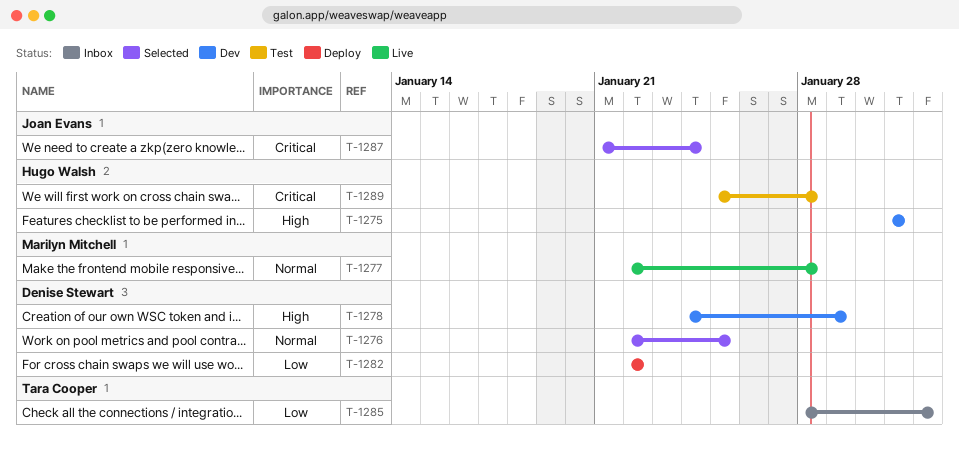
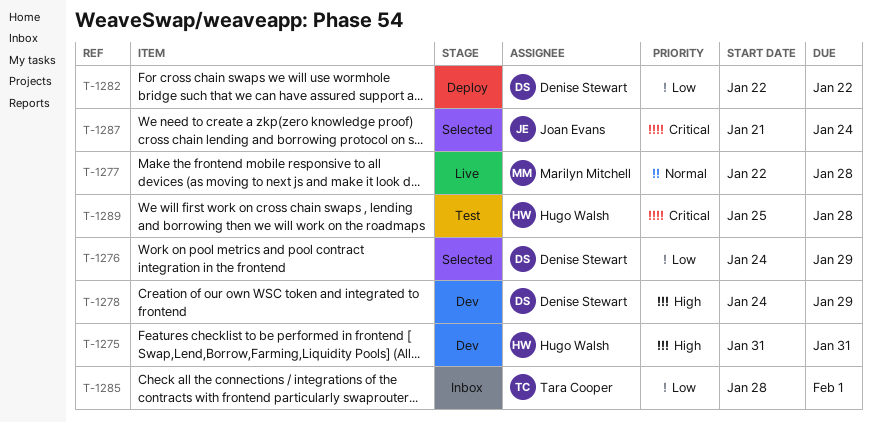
T-1276, priority: Normal -> Low
T-1276, start: Jan 22 -> Jan 24
T-1276, due: Jan 25 -> Jan 29

